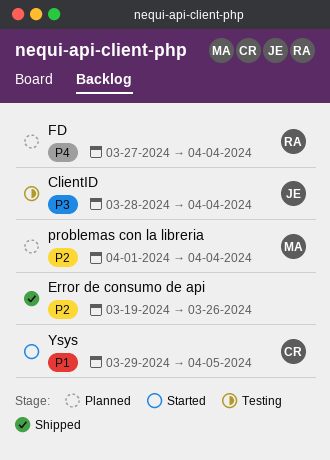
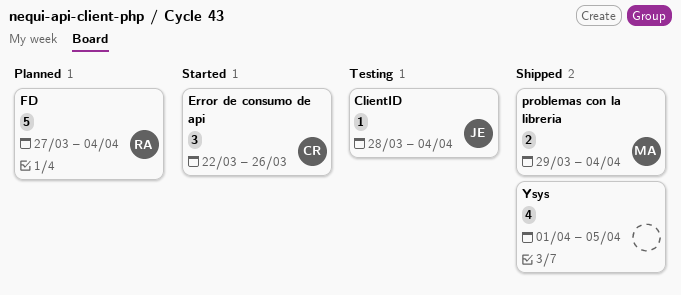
Error de consumo de api, status: Shipped -> Started
Error de consumo de api, owner: none -> CR
Error de consumo de api, start: Mar 19 -> Mar 22
problemas con la libreria, status: Planned -> Shipped
problemas con la libreria, start: Apr 1 -> Mar 29
Ysys, status: Started -> Shipped
Ysys, owner: CR -> none
Ysys, start: Mar 29 -> Apr 1

